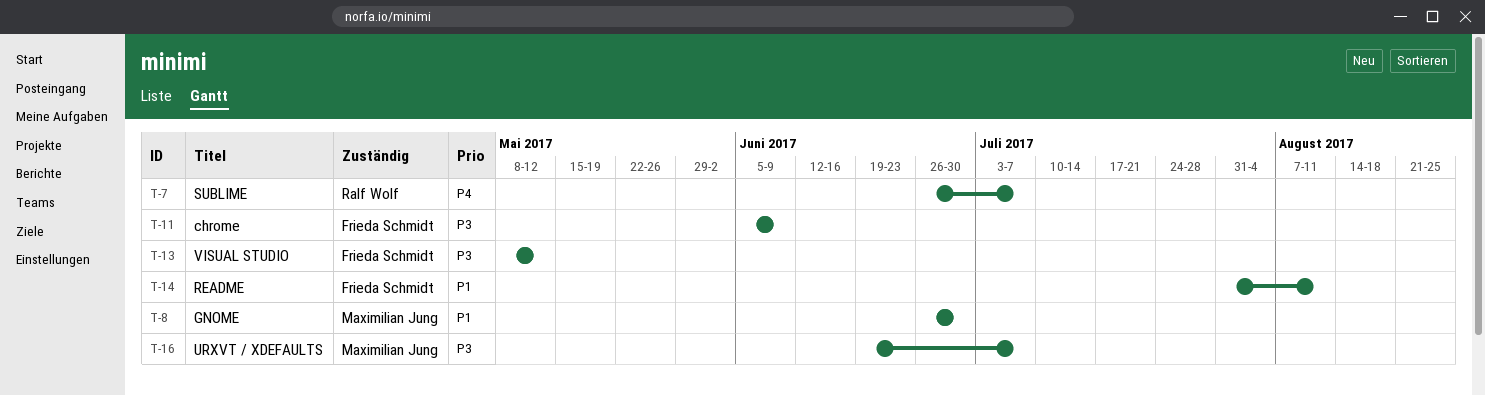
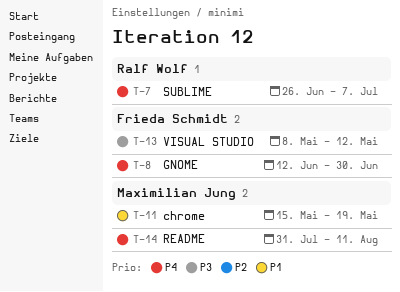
T-8, owner: Maximilian Jung -> Frieda Schmidt
T-8, priority: P1 -> P4
T-8, start: Jun 26 -> Jun 12
T-11, owner: Frieda Schmidt -> Maximilian Jung
T-11, priority: P3 -> P1
T-11, start: Jun 5 -> May 15
T-11, due: Jun 9 -> May 19
T-14, owner: Frieda Schmidt -> Maximilian Jung
T-14, priority: P1 -> P4
T-16: present -> none

